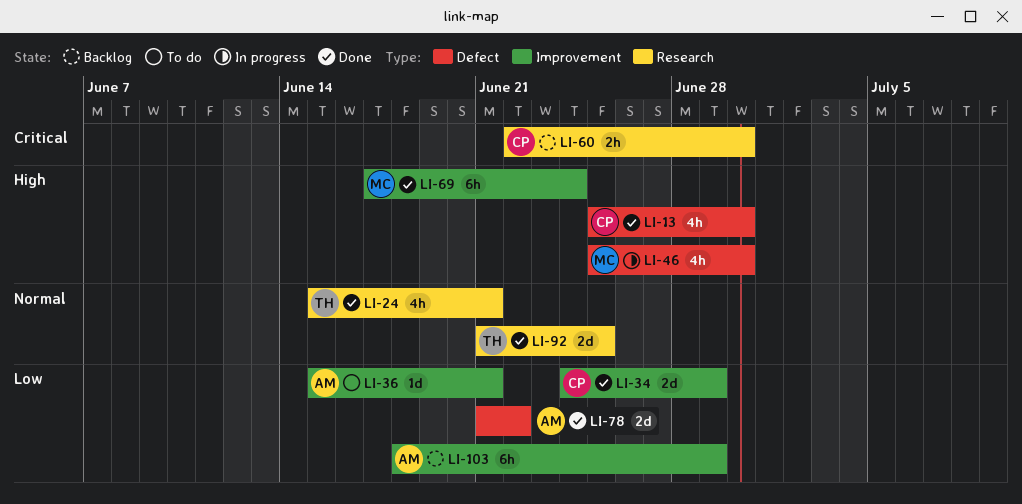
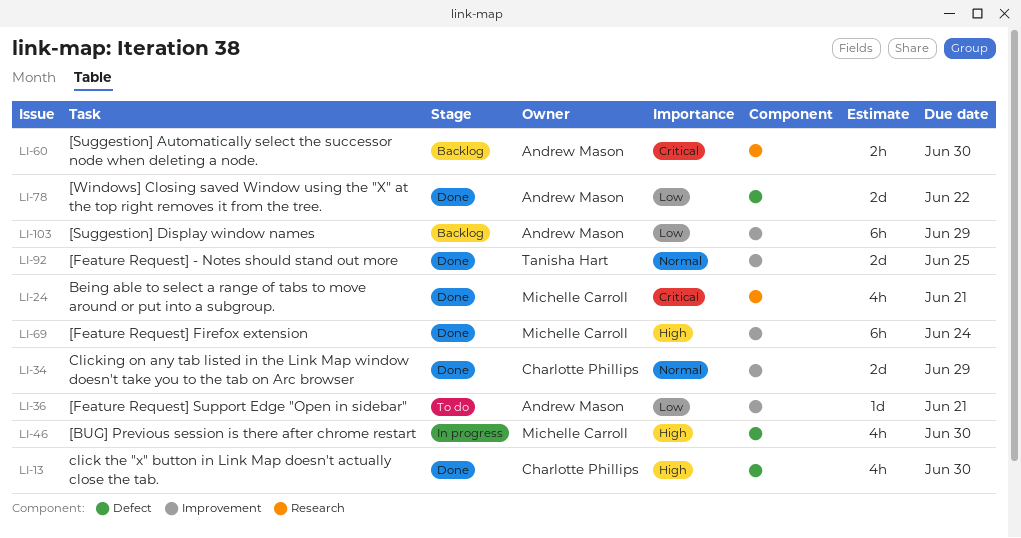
LI-24, owner: Tanisha Hart -> Michelle Carroll
LI-24, priority: Normal -> Critical
LI-34, priority: Low -> Normal
LI-60, owner: Charlotte Phillips -> Andrew Mason
LI-92, label: Research -> Improvement

